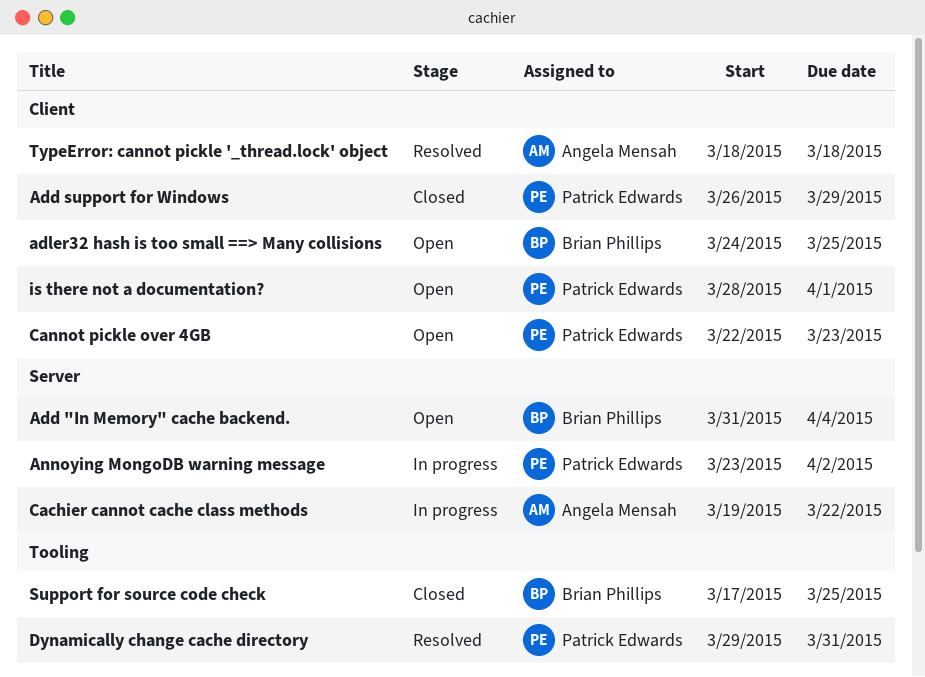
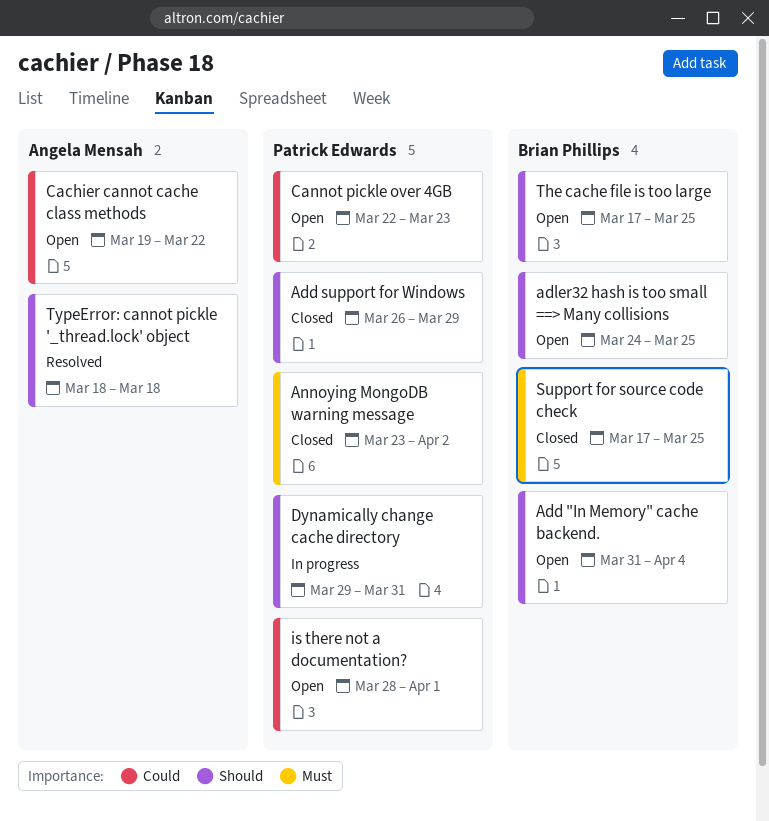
Annoying MongoDB warning message, status: In progress -> Closed
Cachier cannot cache class methods, status: In progress -> Open
Dynamically change cache directory, status: Resolved -> In progress
The cache file is too large: none -> present

